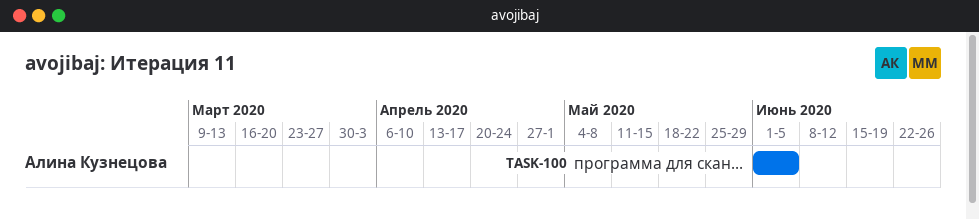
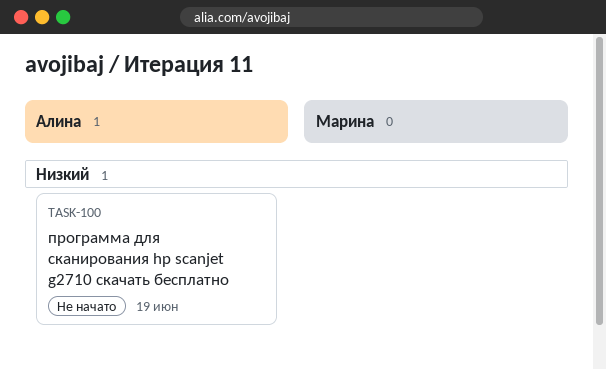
TASK-100, due: Jun 5 -> Jun 19

